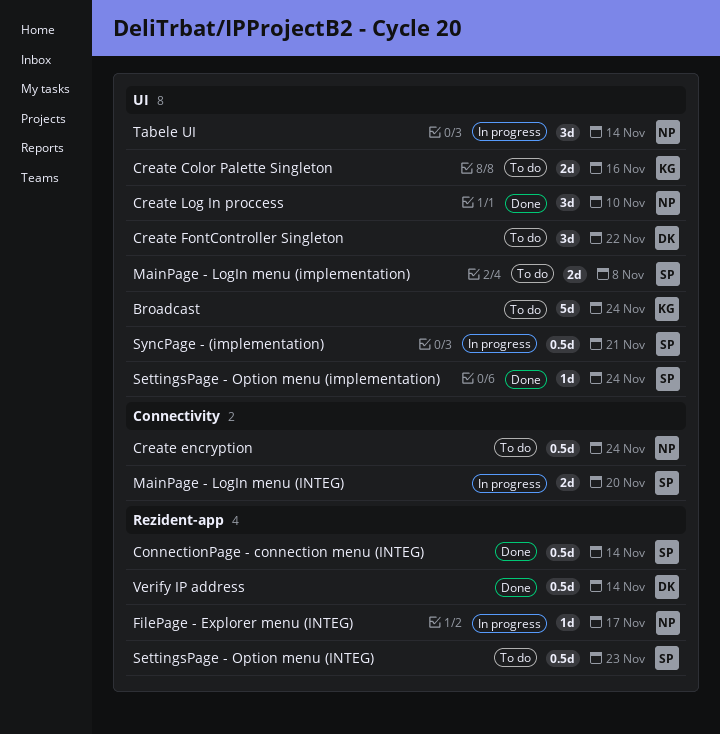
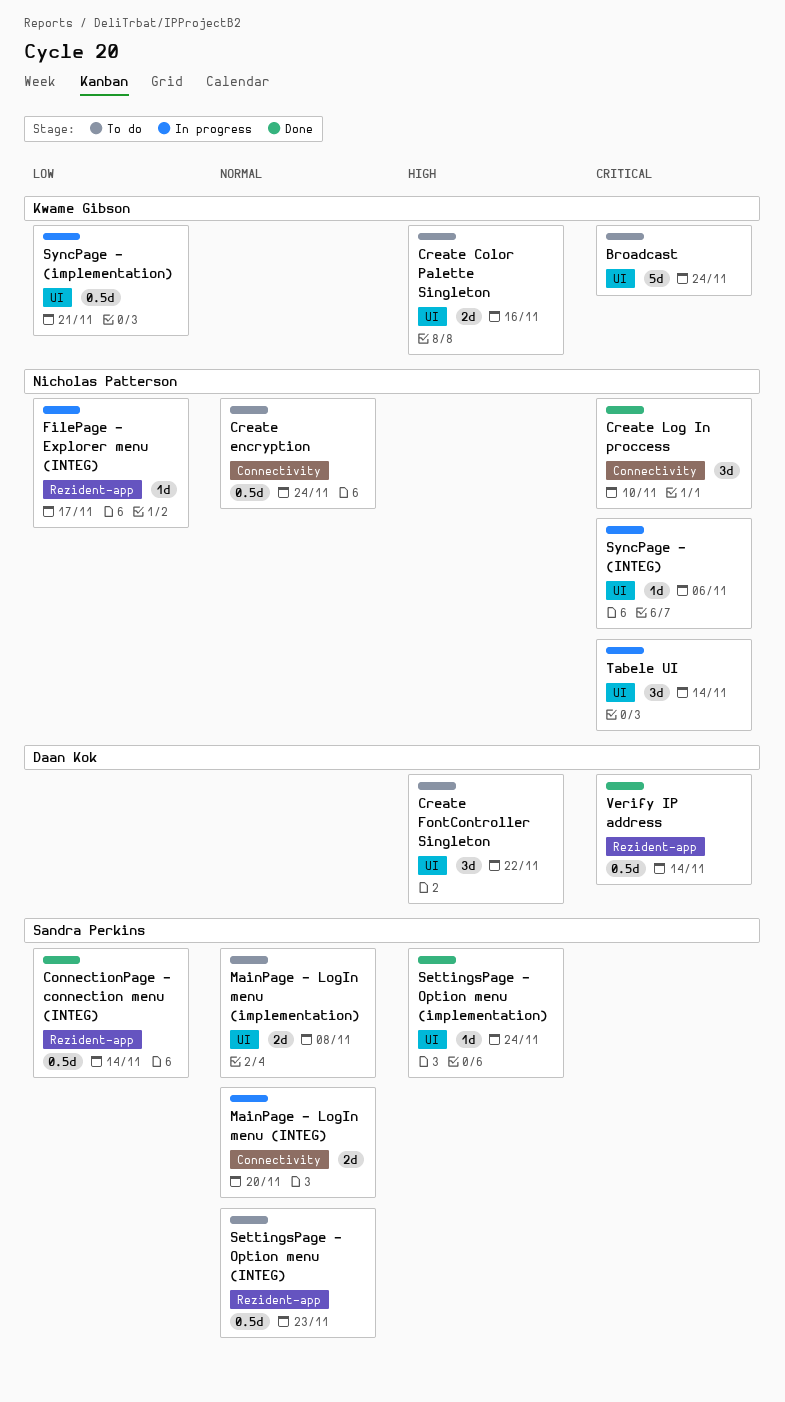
Create Log In proccess, label: UI -> Connectivity
SyncPage - (implementation), owner: Sandra Perkins -> Kwame Gibson
SyncPage - (INTEG): none -> present

